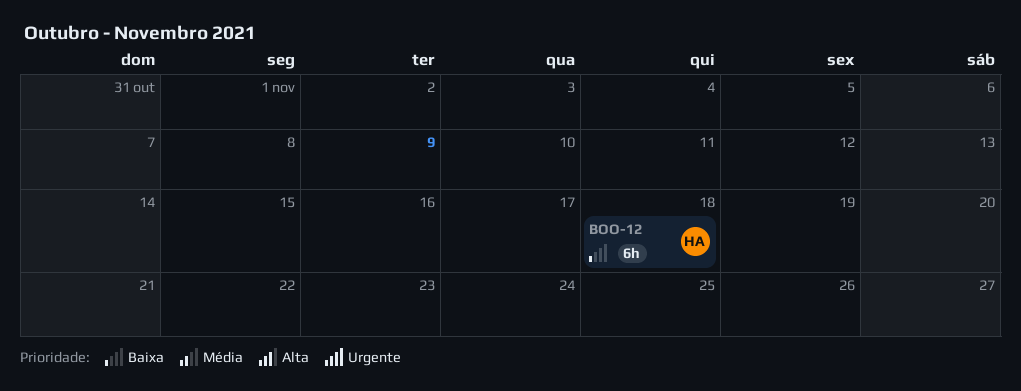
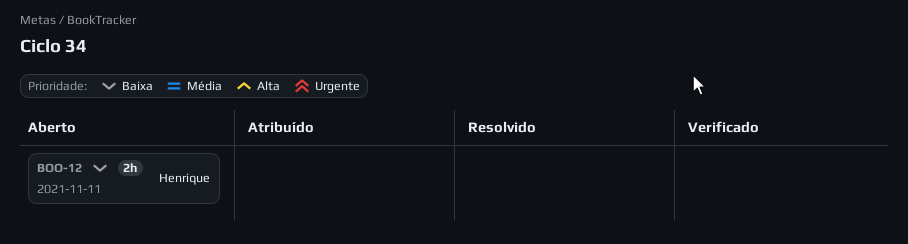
BOO-12, estimate: 6h -> 2h
BOO-12, due: Nov 18 -> Nov 11

